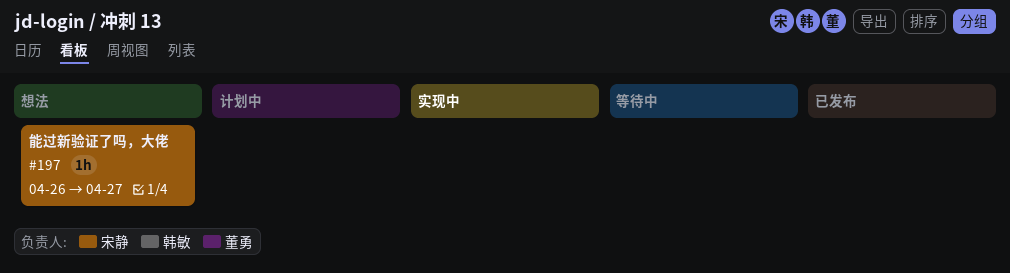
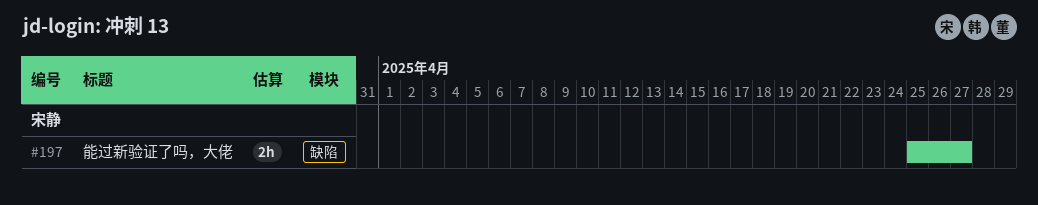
#197, estimate: 1h -> 2h
#197, start: Apr 26 -> Apr 25

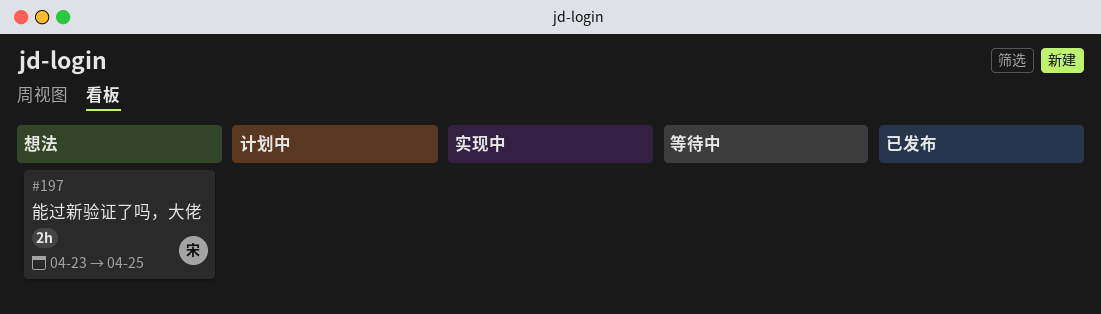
#197, start: Apr 25 -> Apr 23
#197, due: Apr 27 -> Apr 25

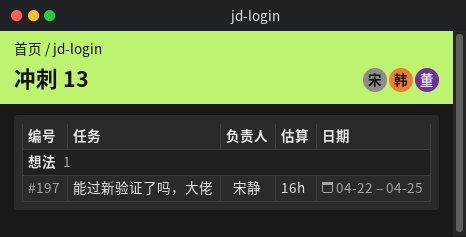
#197, estimate: 2h -> 16h
#197, start: Apr 23 -> Apr 22

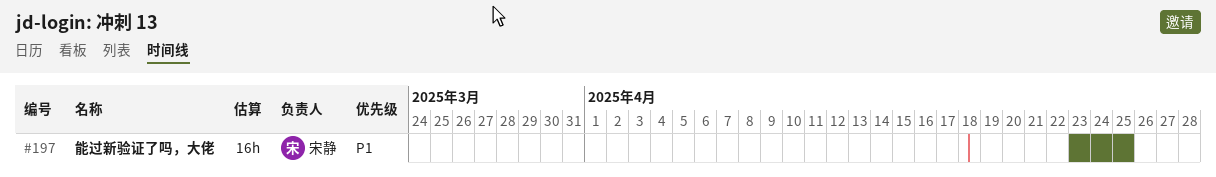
#197, start: Apr 22 -> Apr 23

